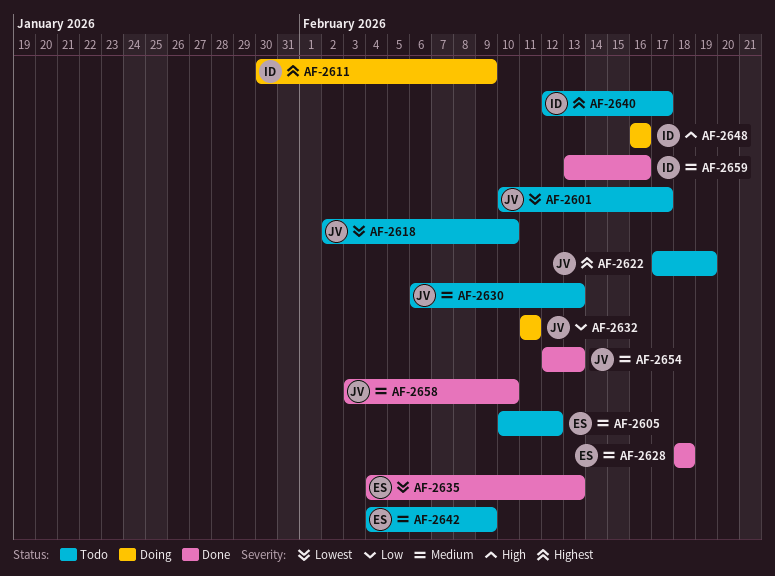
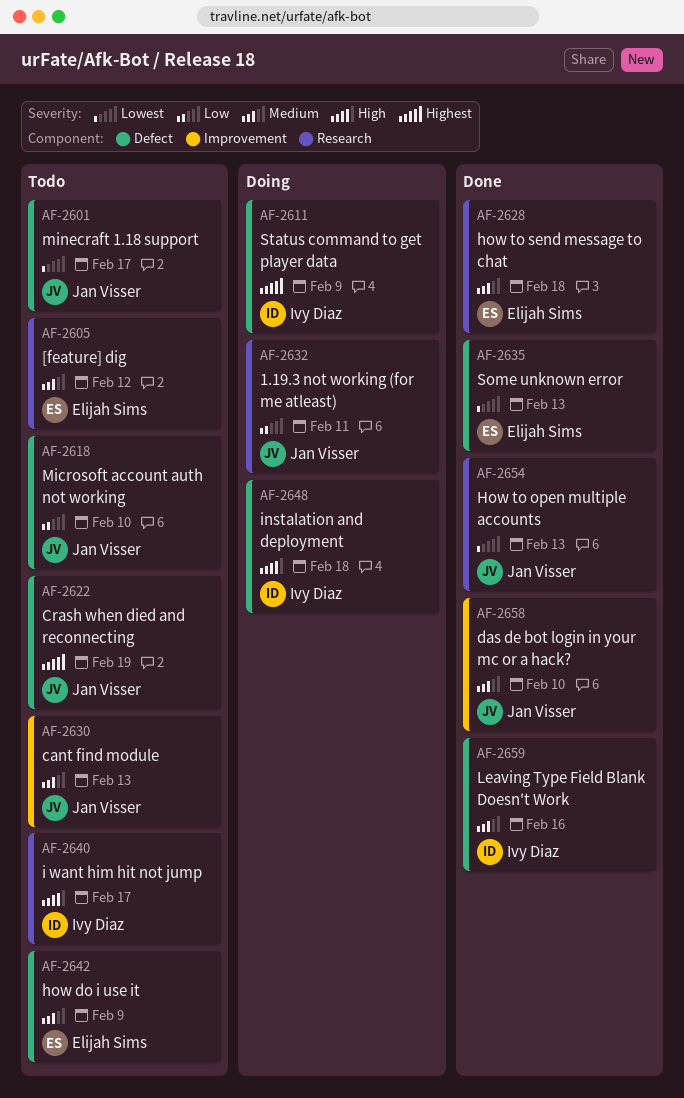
AF-2618, priority: Lowest -> Low
AF-2640, priority: Highest -> High
AF-2648, due: Feb 16 -> Feb 18
AF-2654, priority: Medium -> Lowest

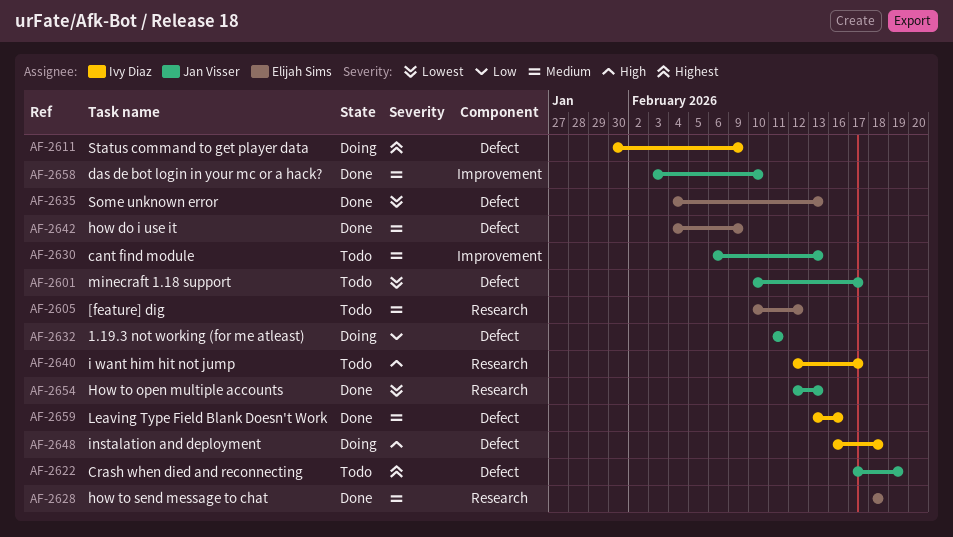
AF-2618: present -> none
AF-2632, label: Research -> Defect
AF-2642, status: Todo -> Done

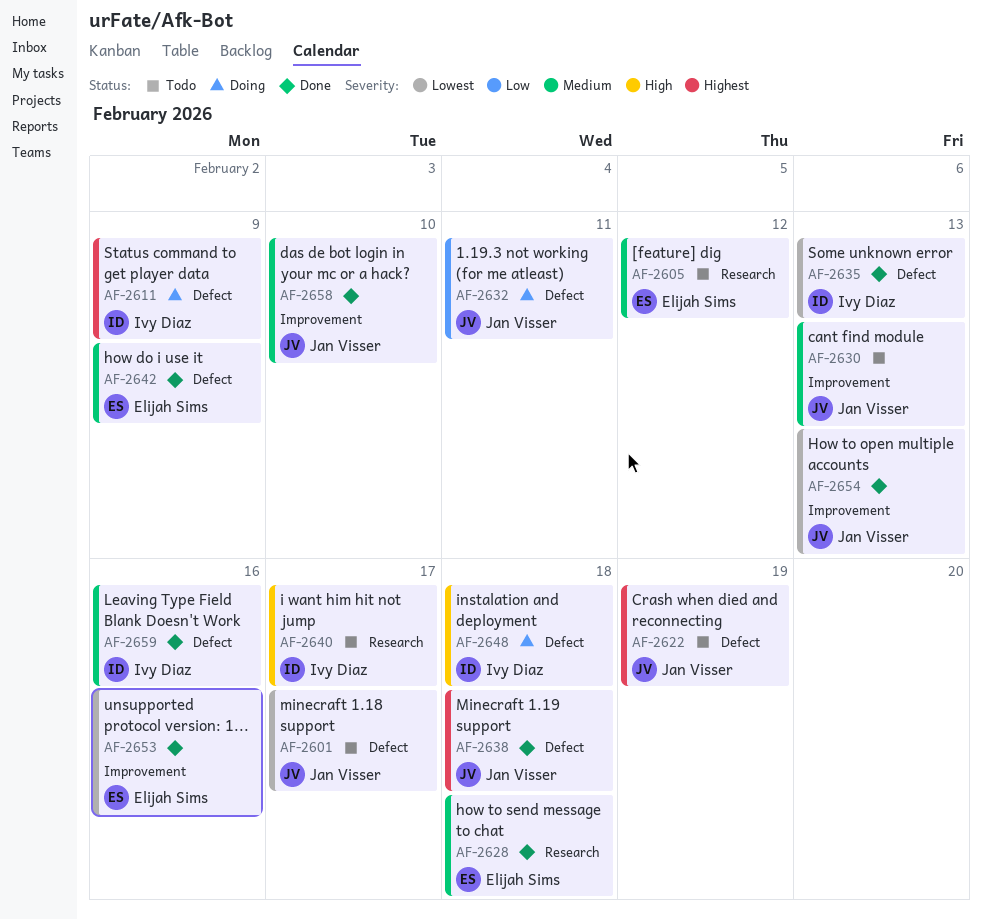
AF-2635, owner: Elijah Sims -> Ivy Diaz
AF-2638: none -> present
AF-2653: none -> present
AF-2654, label: Research -> Improvement

